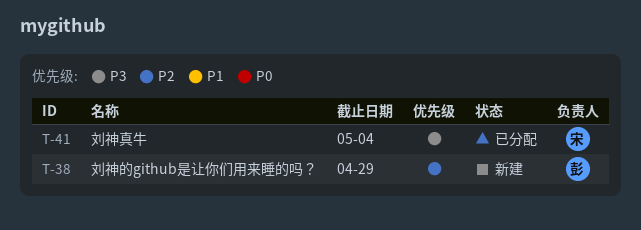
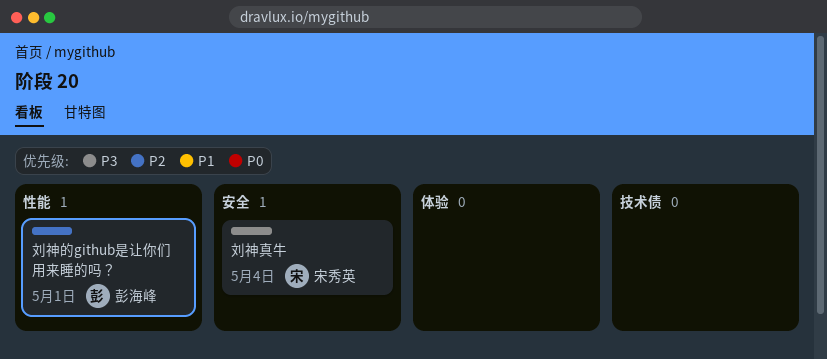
刘神的github是让你们用来睡的吗？, due: Apr 29 -> May 1

